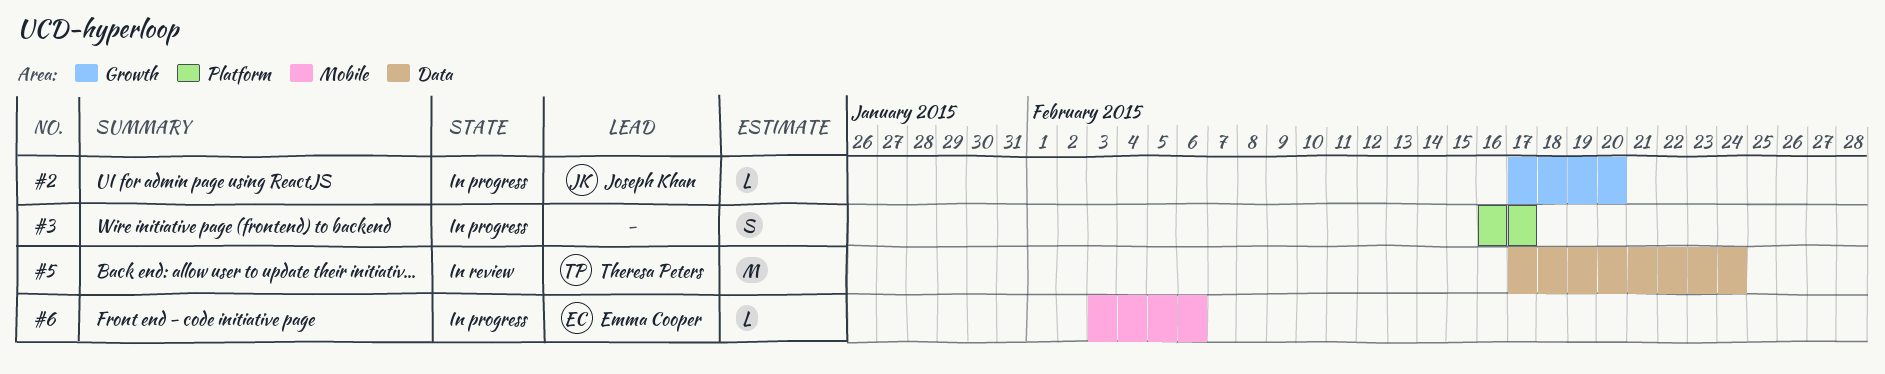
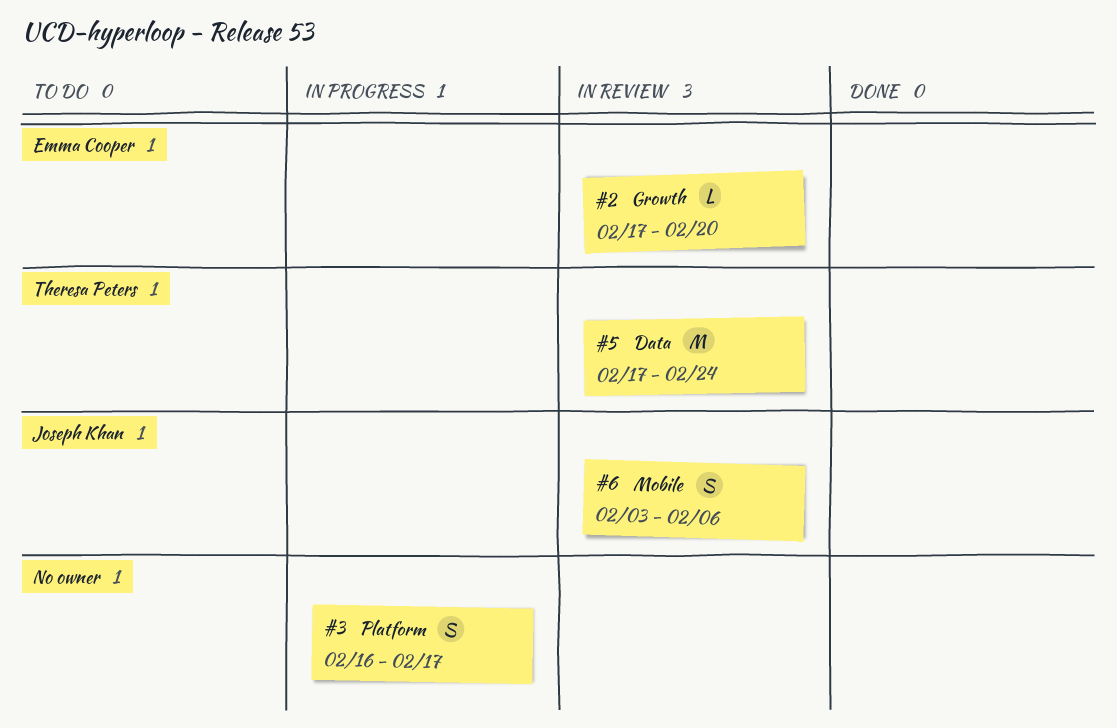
#2, status: In progress -> In review
#2, owner: Joseph Khan -> Emma Cooper
#6, status: In progress -> In review
#6, owner: Emma Cooper -> Joseph Khan
#6, estimate: L -> S

